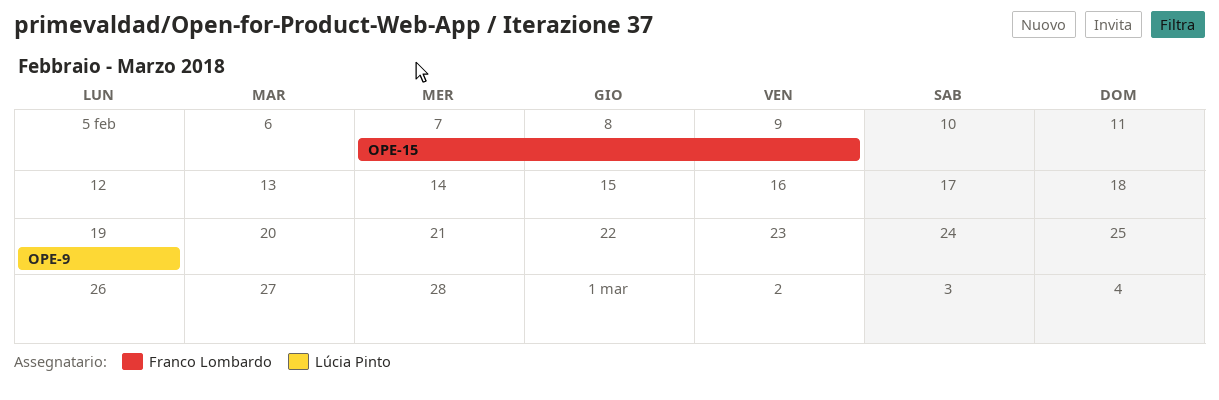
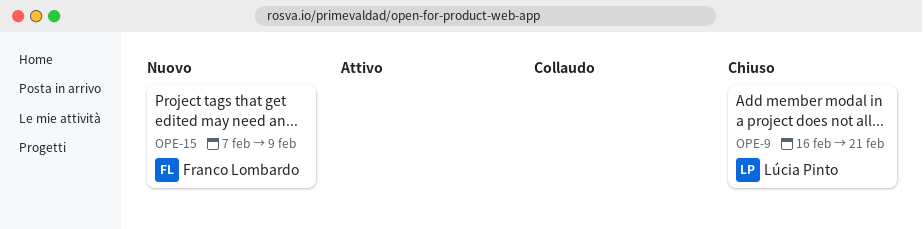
OPE-9, start: Feb 19 -> Feb 16
OPE-9, due: Feb 19 -> Feb 21

